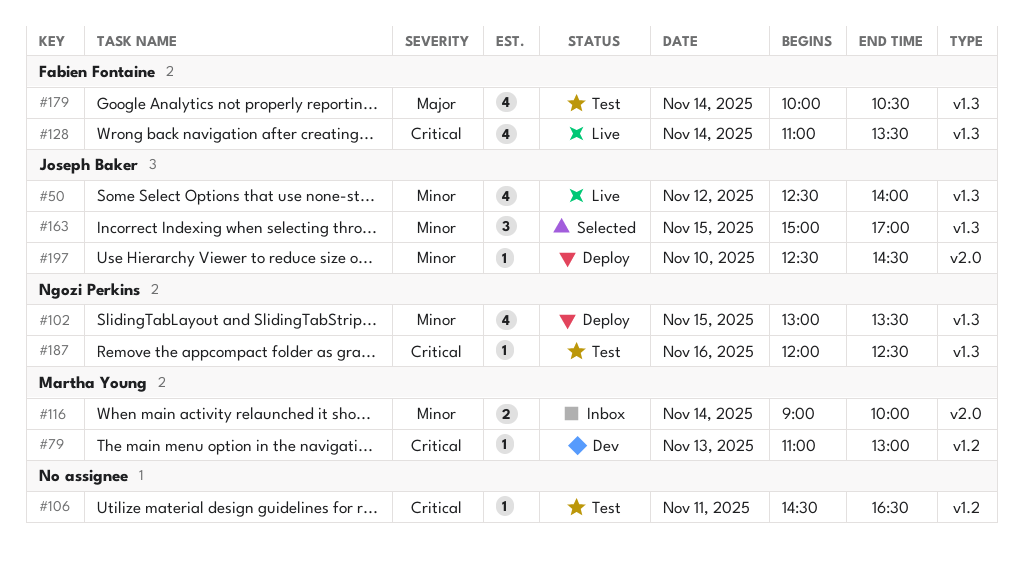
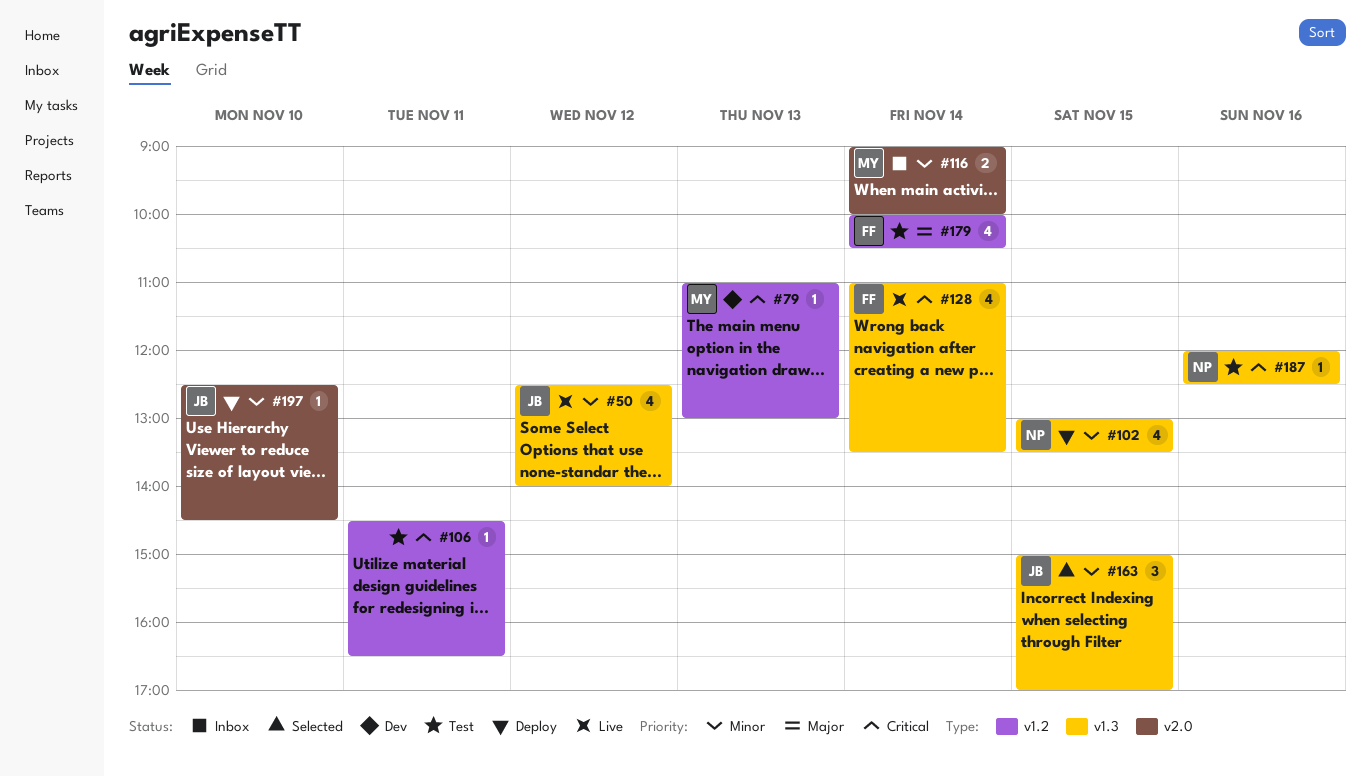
#179, label: v1.3 -> v1.2

